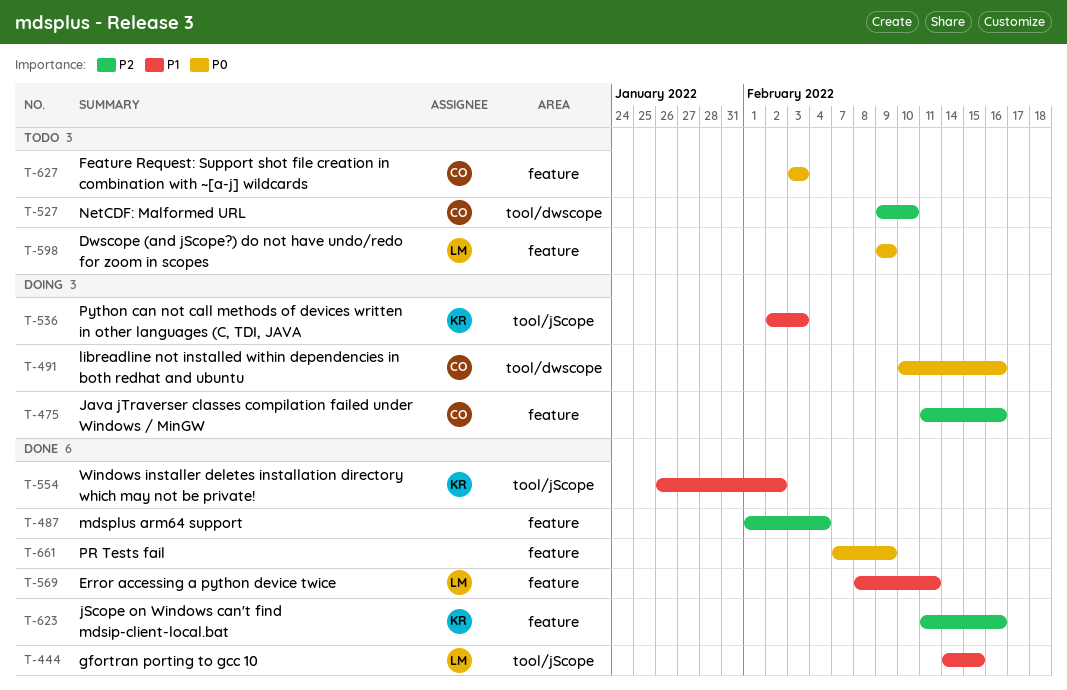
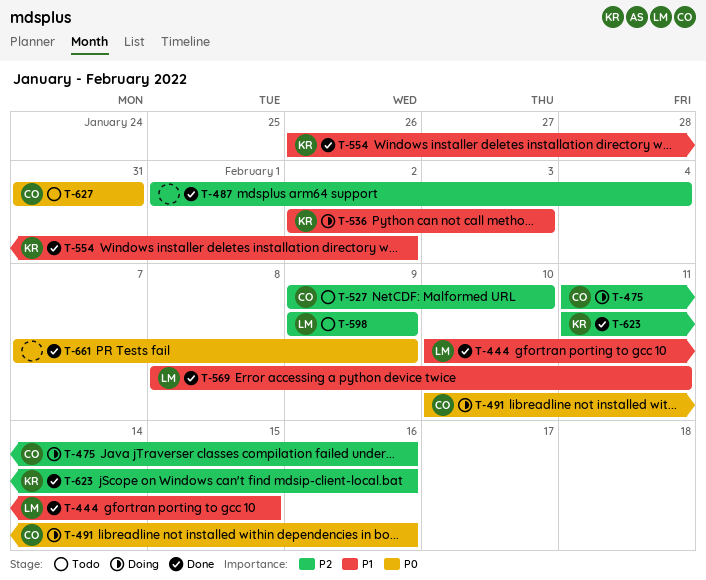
T-444, start: Feb 14 -> Feb 10
T-598, priority: P0 -> P2
T-627, start: Feb 3 -> Jan 31
T-627, due: Feb 3 -> Jan 31

